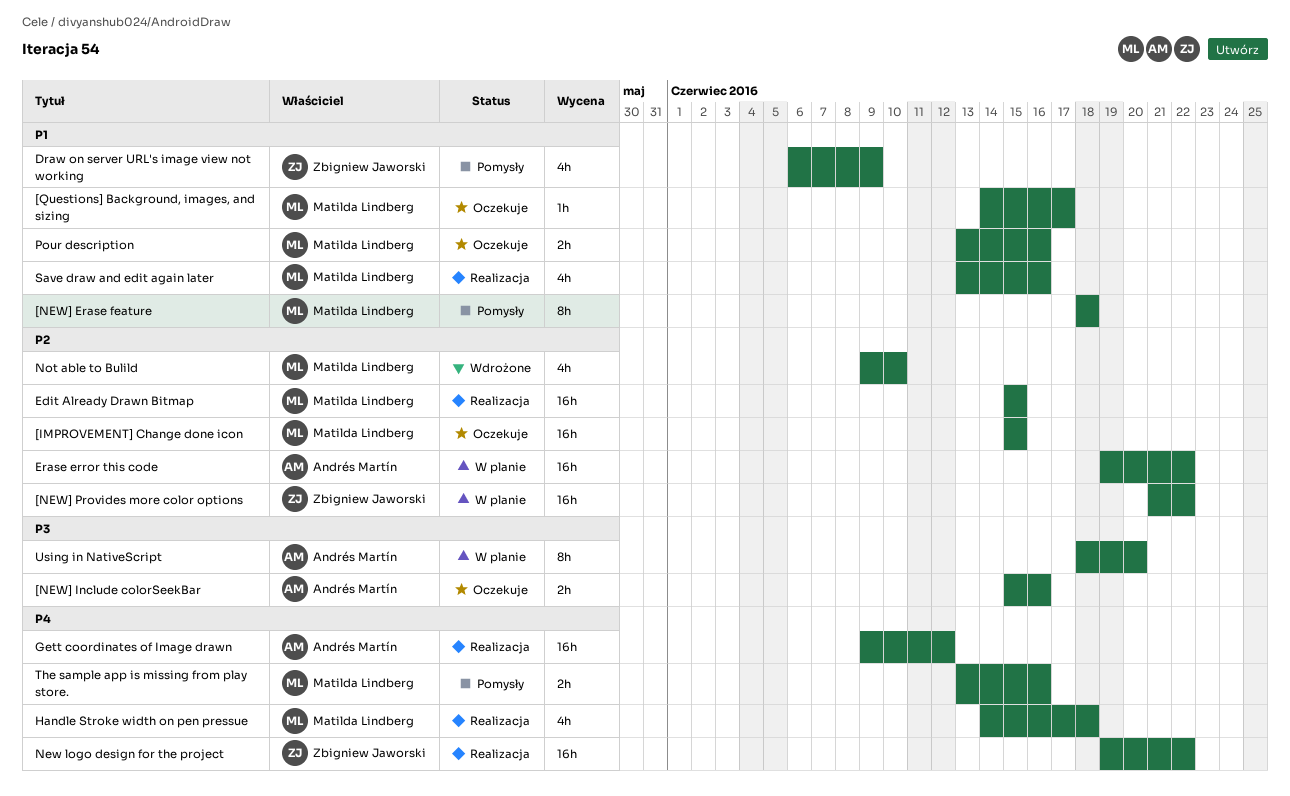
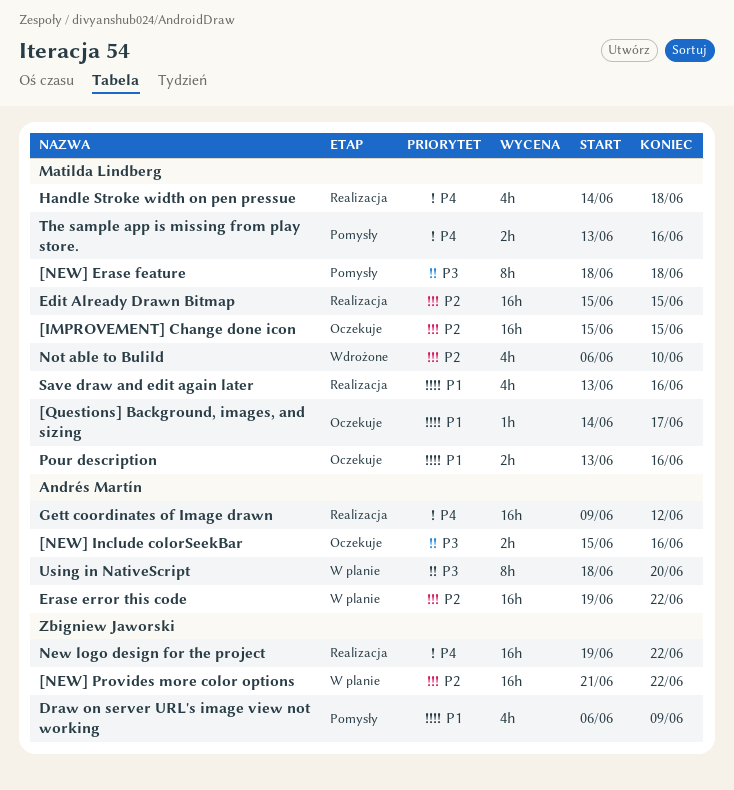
[NEW] Erase feature, priority: P1 -> P3
Not able to Bulild, start: Jun 9 -> Jun 6

